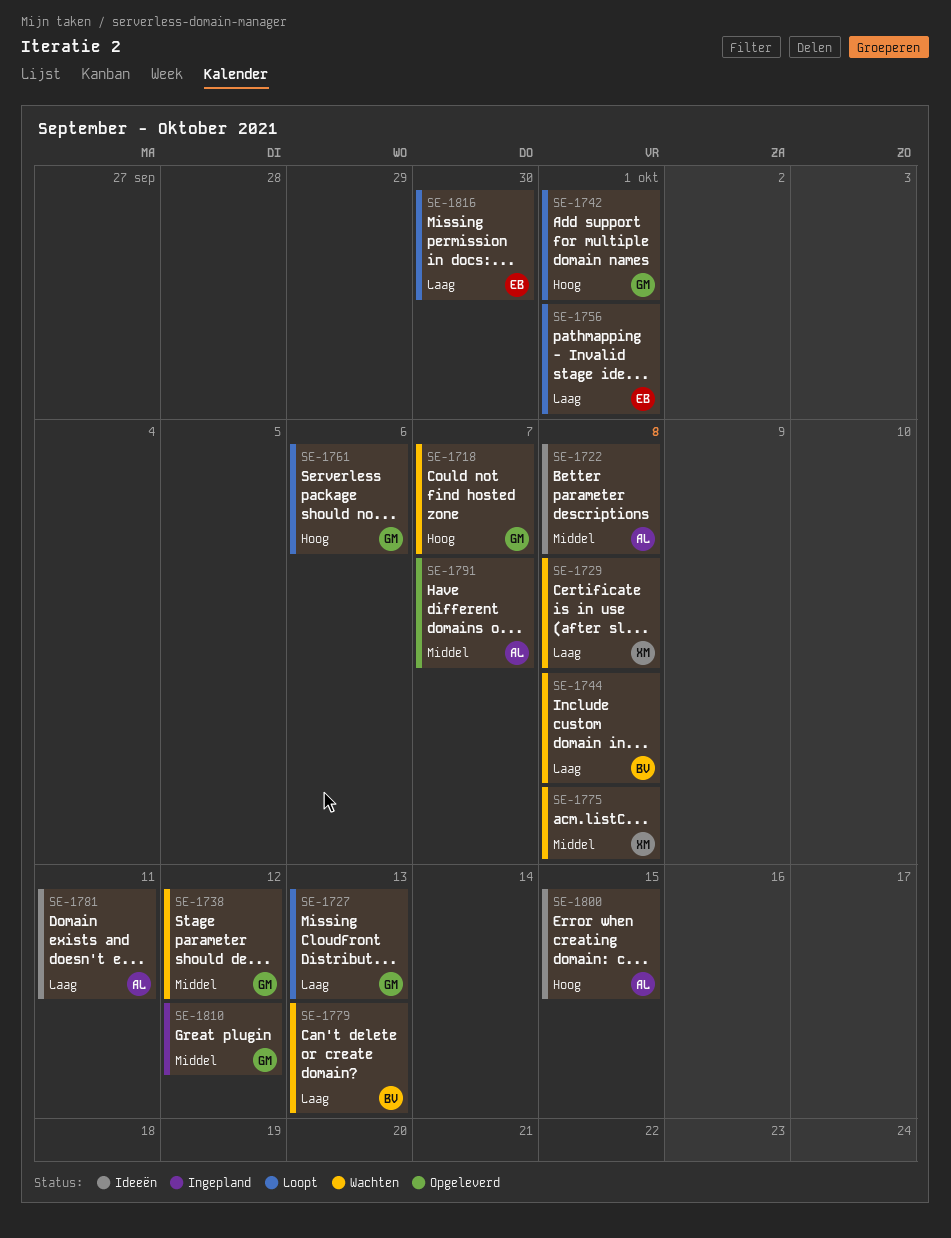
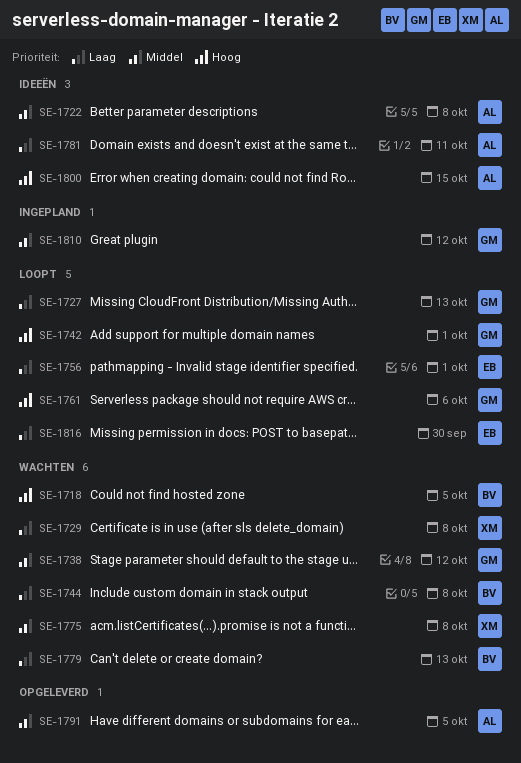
SE-1718, owner: GM -> BV
SE-1718, due: Oct 7 -> Oct 5
SE-1791, due: Oct 7 -> Oct 5

